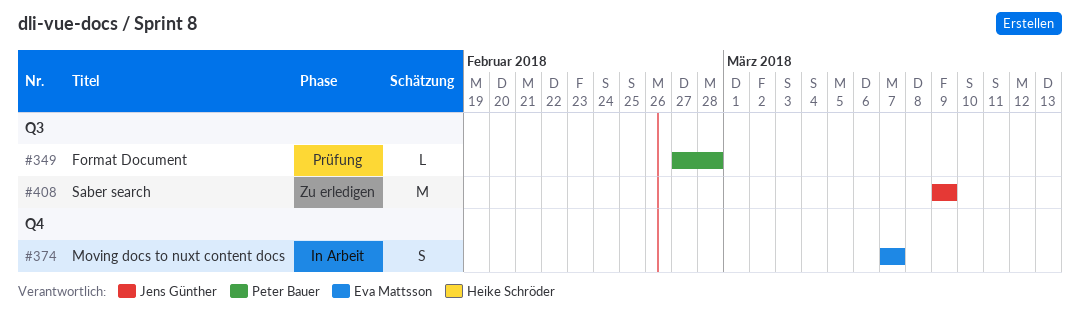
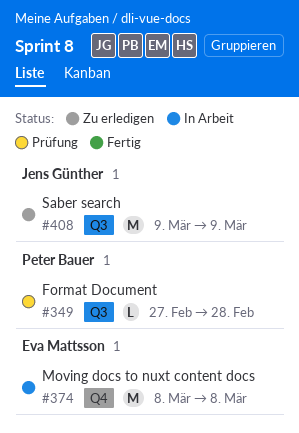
#374, estimate: S -> M
#374, start: Mar 7 -> Mar 8
#374, due: Mar 7 -> Mar 8

